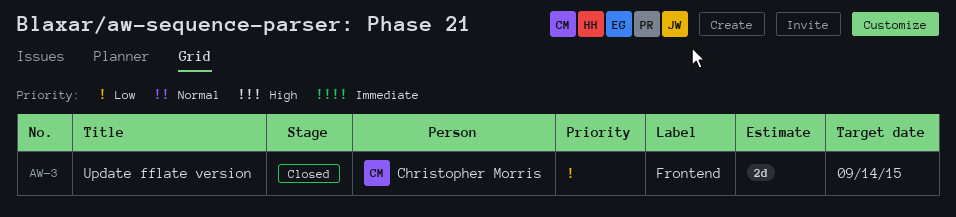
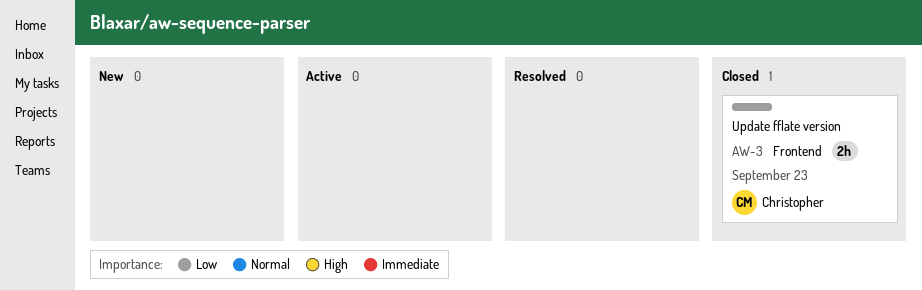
AW-3, estimate: 2d -> 2h
AW-3, due: Sep 14 -> Sep 23

